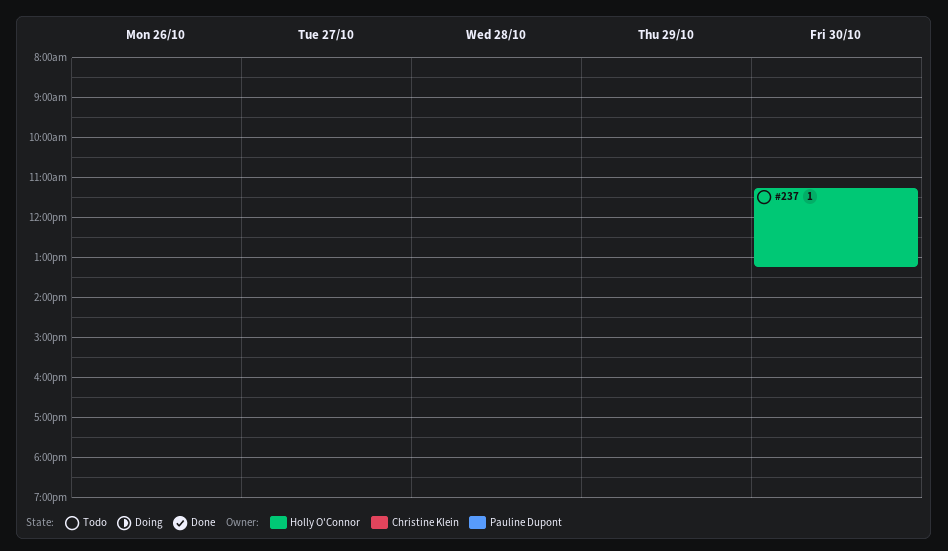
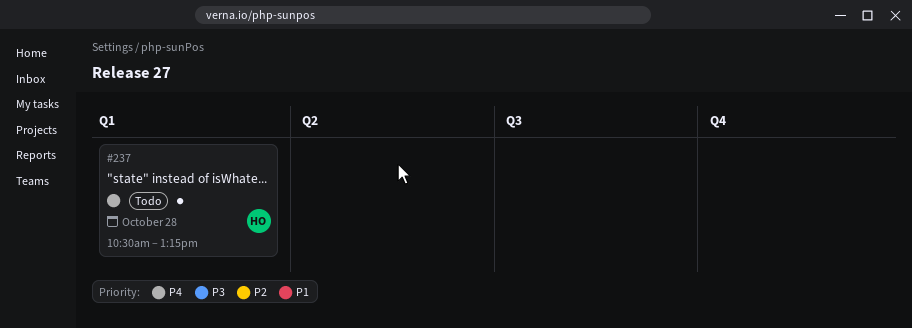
#237, day: Oct 30 -> Oct 28
#237, begins: 11:15 -> 10:30

